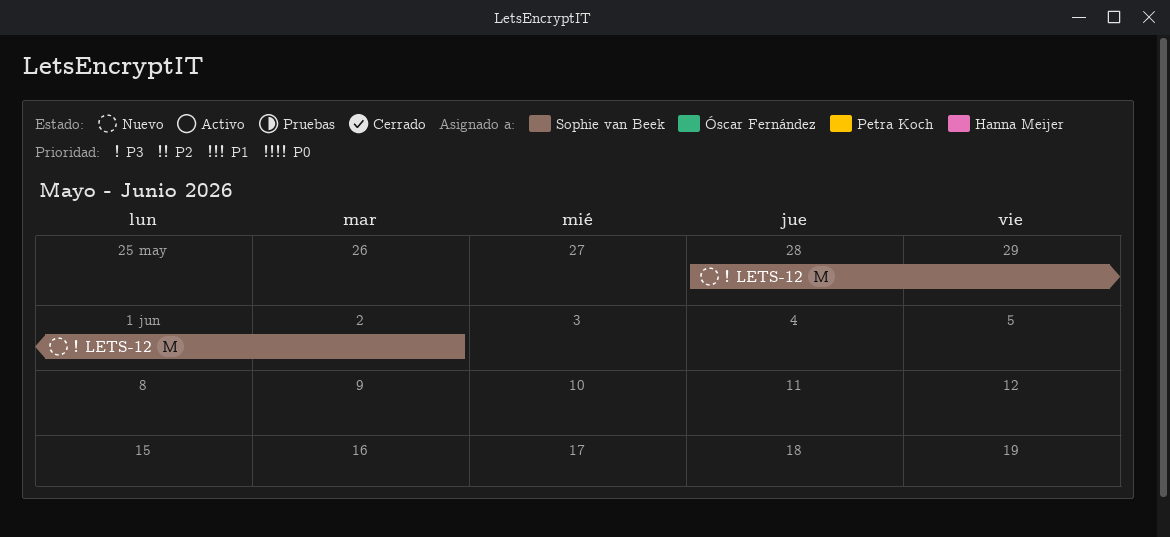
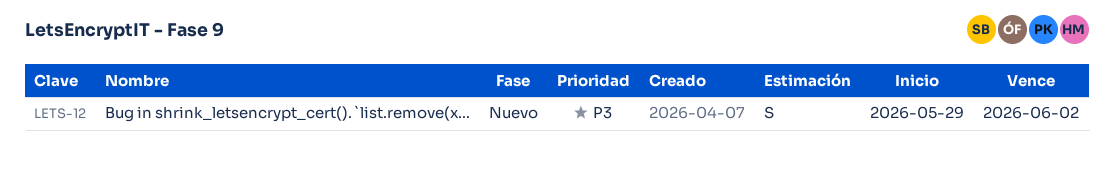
LETS-12, estimate: M -> S
LETS-12, start: May 28 -> May 29

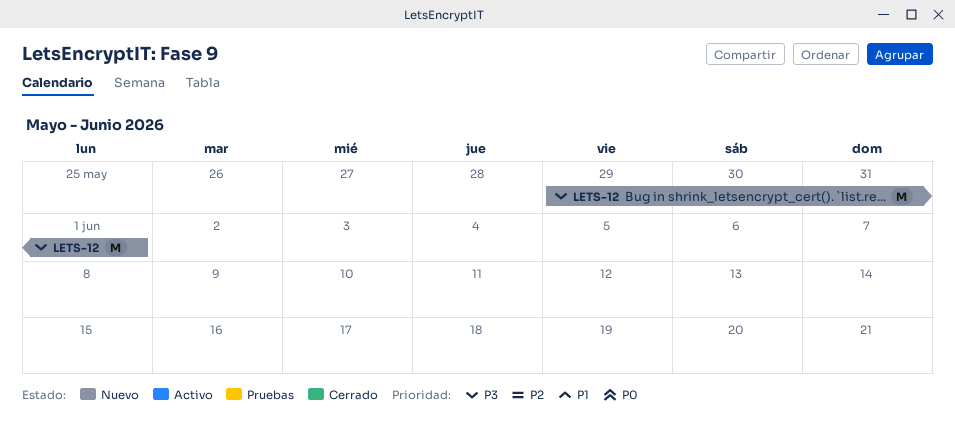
LETS-12, estimate: S -> M
LETS-12, due: Jun 2 -> Jun 1

